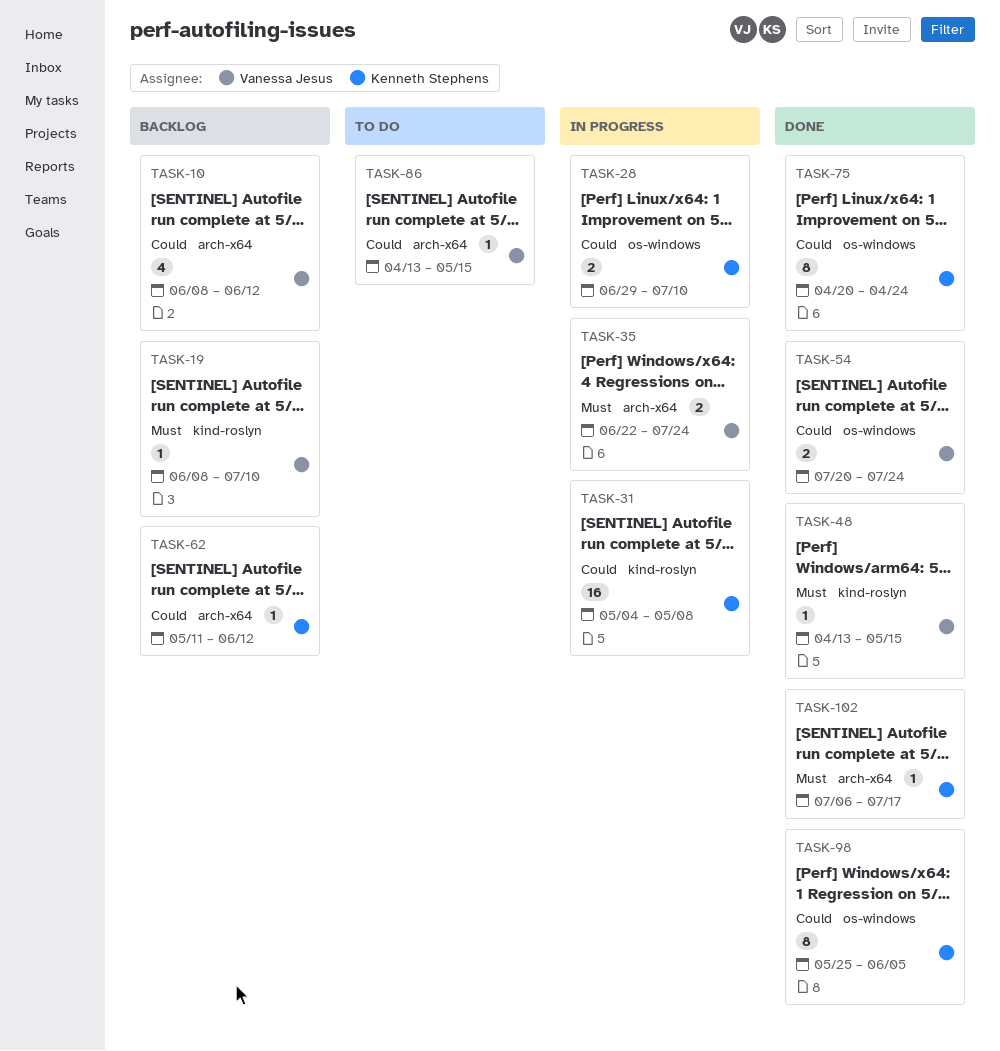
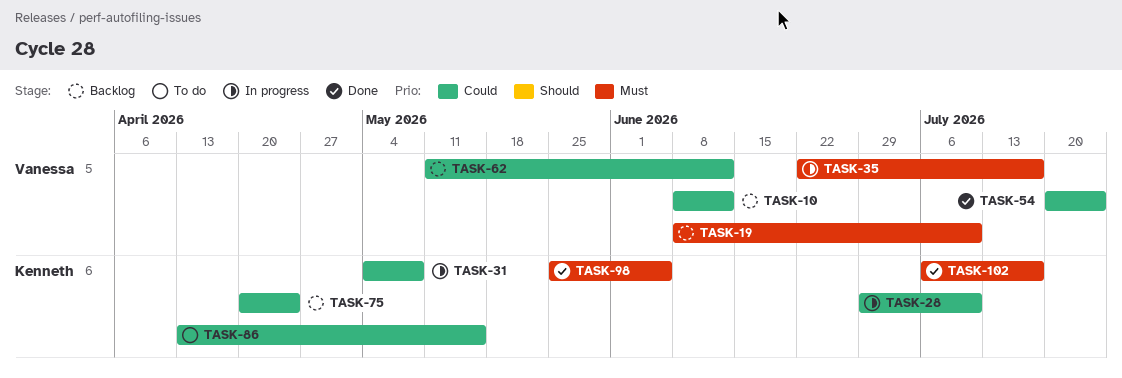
TASK-35, due: Jul 24 -> Jul 17
TASK-48: present -> none
TASK-62, owner: Kenneth Stephens -> Vanessa Jesus
TASK-75, status: Done -> Backlog
TASK-86, owner: Vanessa Jesus -> Kenneth Stephens
TASK-98, priority: Could -> Must

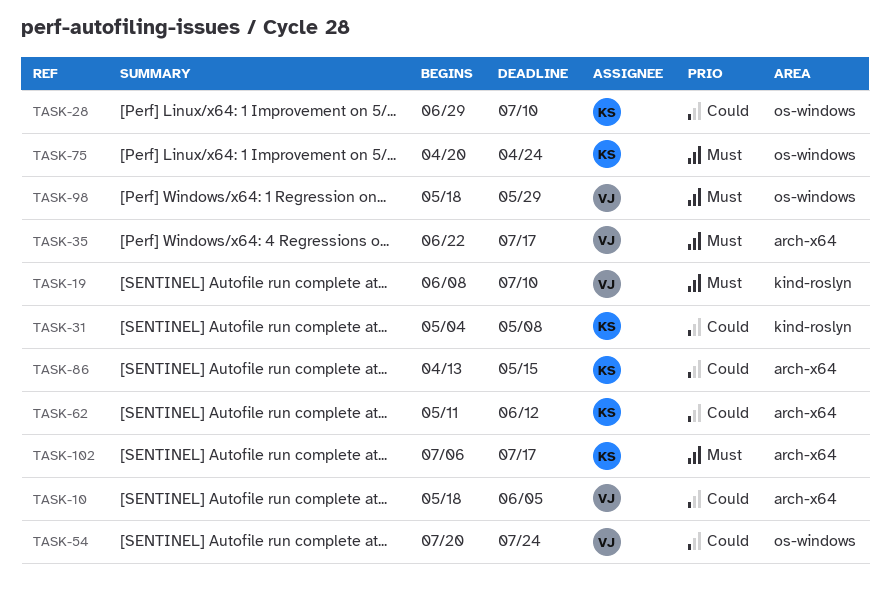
TASK-10, start: Jun 8 -> May 18
TASK-10, due: Jun 12 -> Jun 5
TASK-62, owner: Vanessa -> Kenneth
TASK-75, priority: Could -> Must
TASK-98, owner: Kenneth -> Vanessa
TASK-98, start: May 25 -> May 18
TASK-98, due: Jun 5 -> May 29

